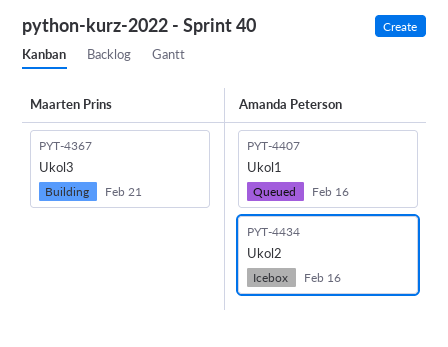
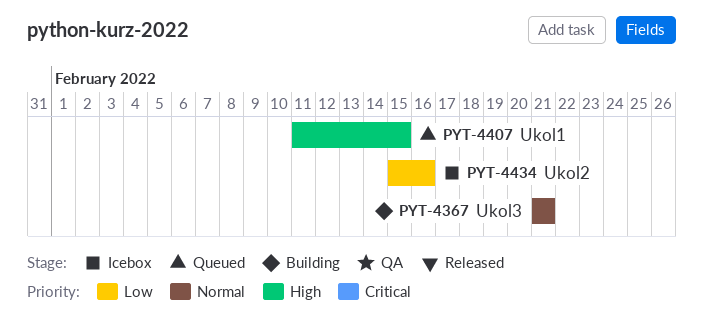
PYT-4407, due: Feb 16 -> Feb 15

